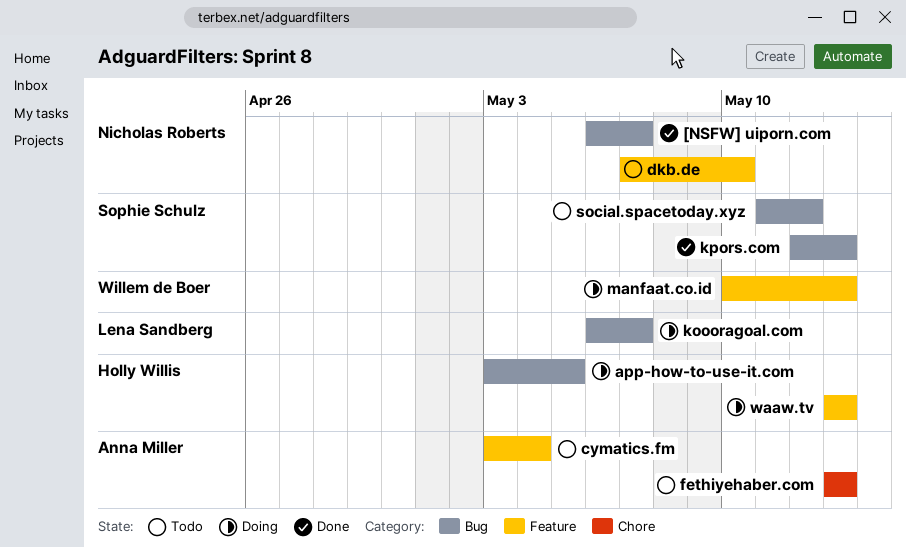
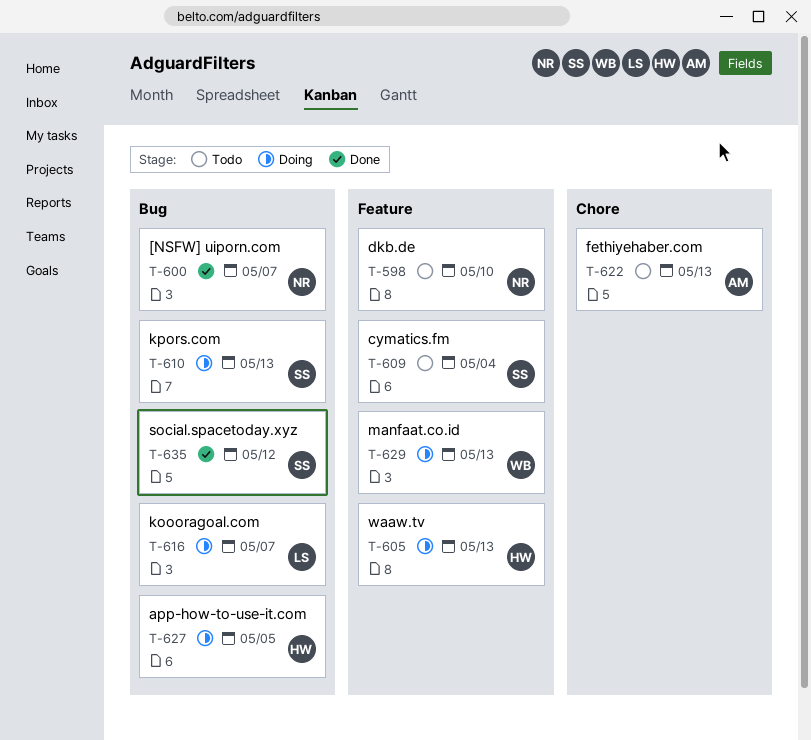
cymatics.fm, owner: Anna Miller -> Sophie Schulz
kpors.com, status: Done -> Doing
social.spacetoday.xyz, status: Todo -> Done

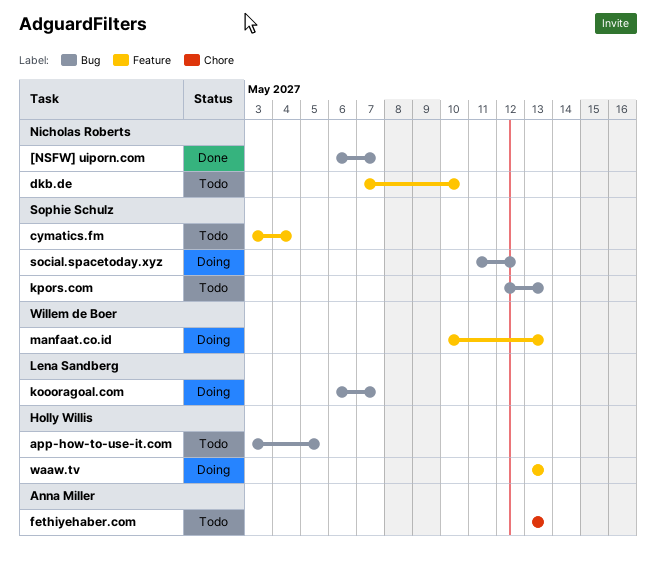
app-how-to-use-it.com, status: Doing -> Todo
kpors.com, status: Doing -> Todo
social.spacetoday.xyz, status: Done -> Doing

